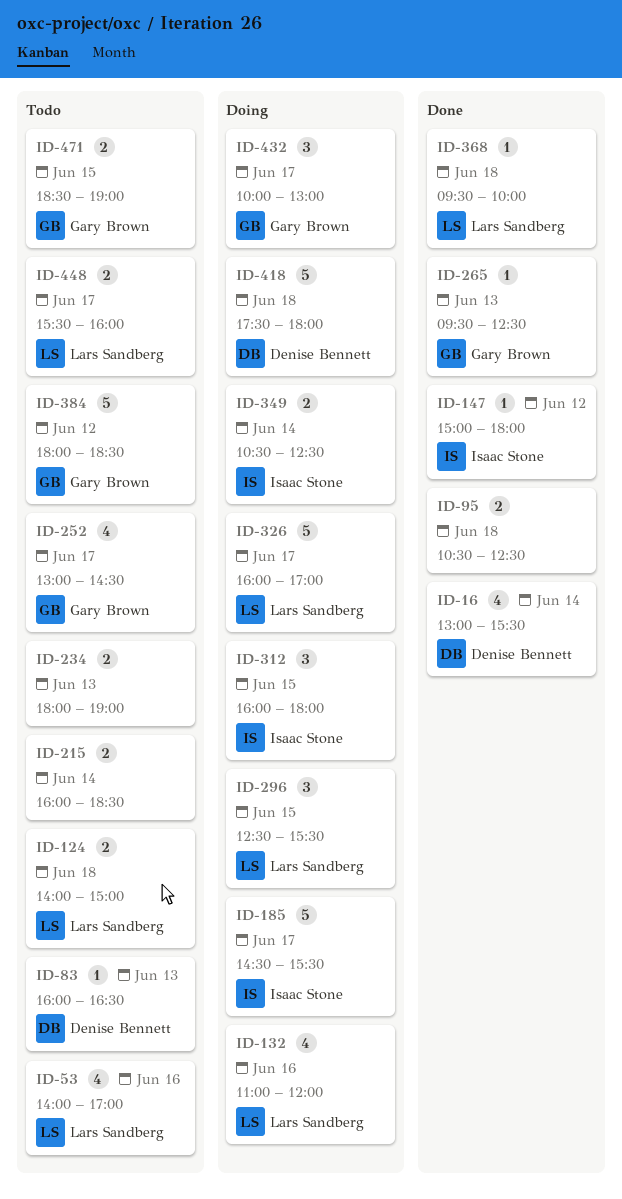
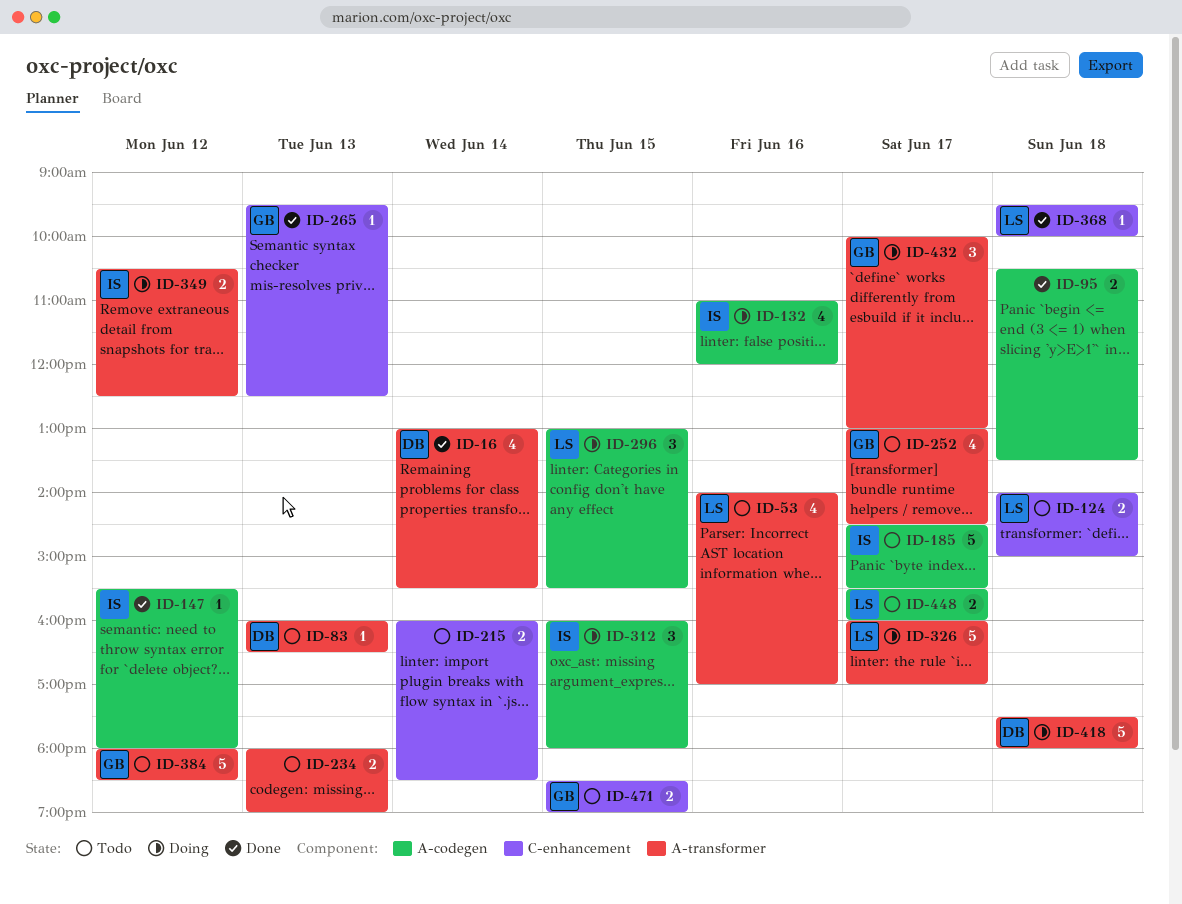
ID-95, ends: 12:30 -> 13:30
ID-132, owner: Lars Sandberg -> Isaac Stone
ID-147, begins: 15:00 -> 15:30
ID-185, status: Doing -> Todo
ID-296, begins: 12:30 -> 13:00
ID-349, day: Jun 14 -> Jun 12

